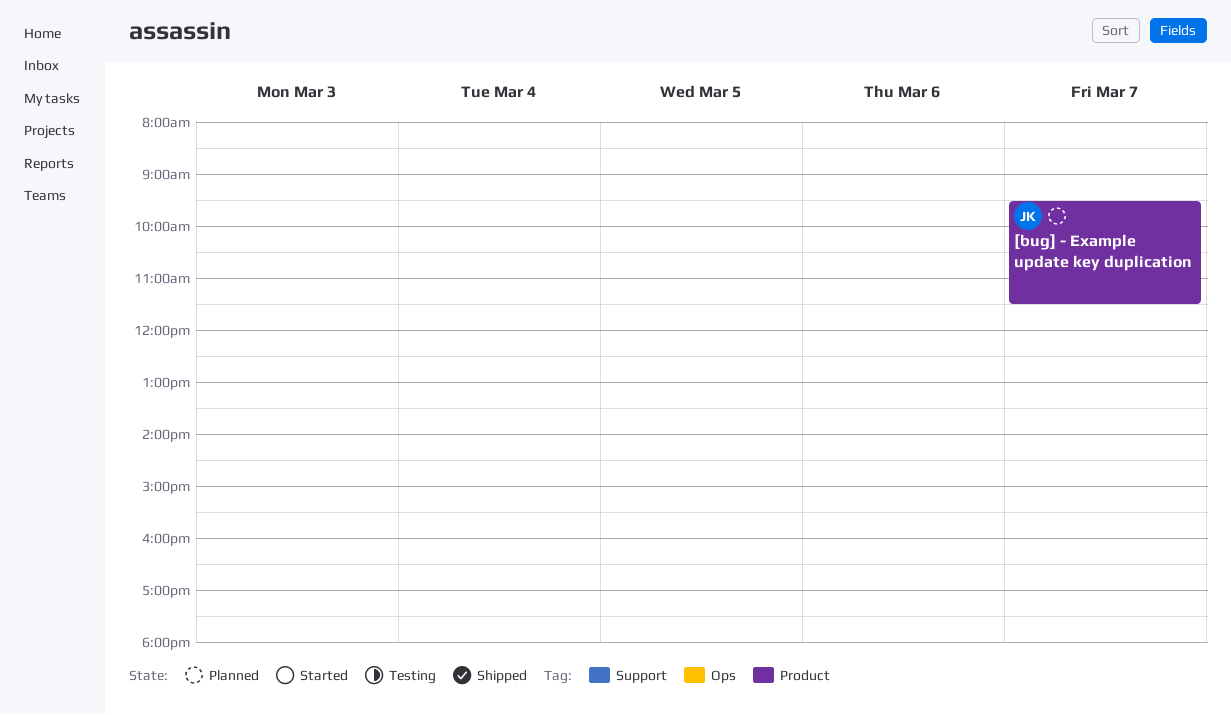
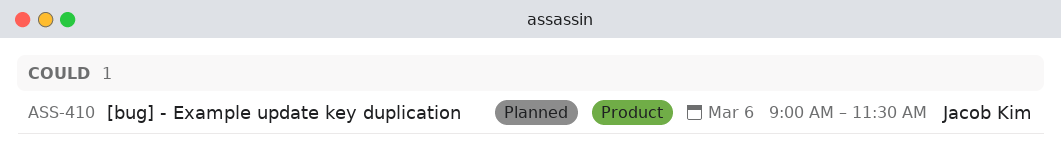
[bug] - Example update key duplication, day: Mar 7 -> Mar 6
[bug] - Example update key duplication, begins: 09:30 -> 09:00

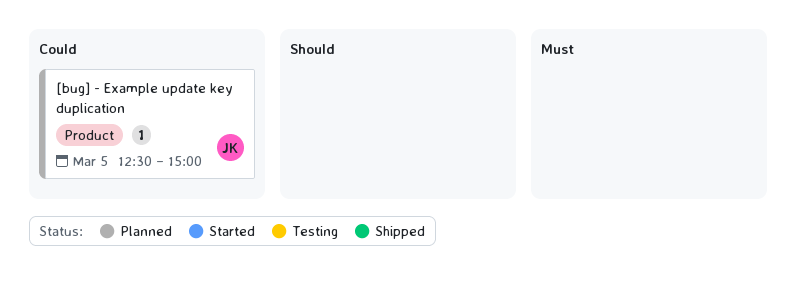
[bug] - Example update key duplication, day: Mar 6 -> Mar 5
[bug] - Example update key duplication, begins: 09:00 -> 12:30
[bug] - Example update key duplication, ends: 11:30 -> 15:00

